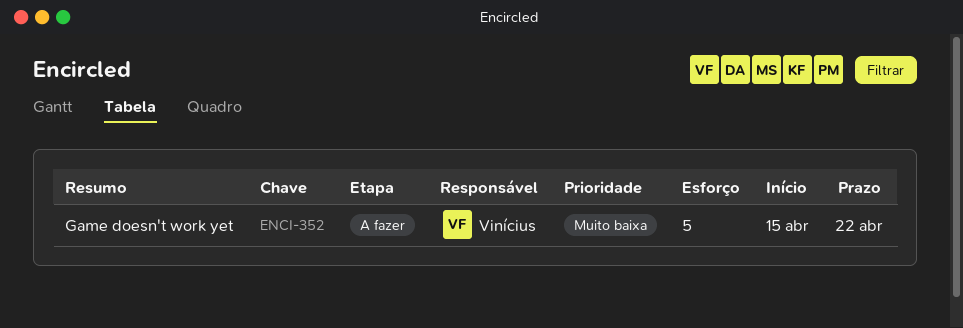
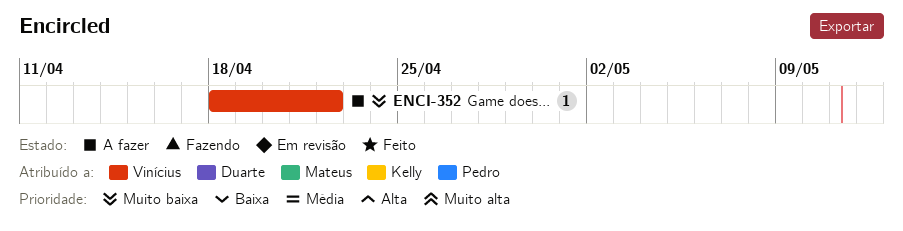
ENCI-352, estimate: 5 -> 1
ENCI-352, start: Apr 15 -> Apr 18

